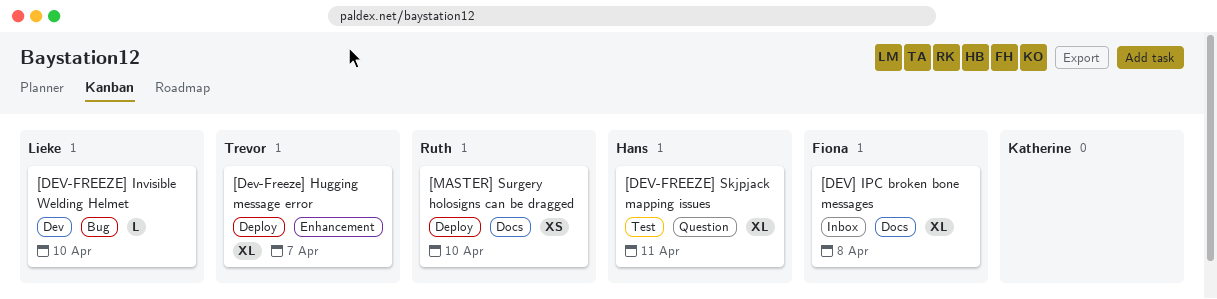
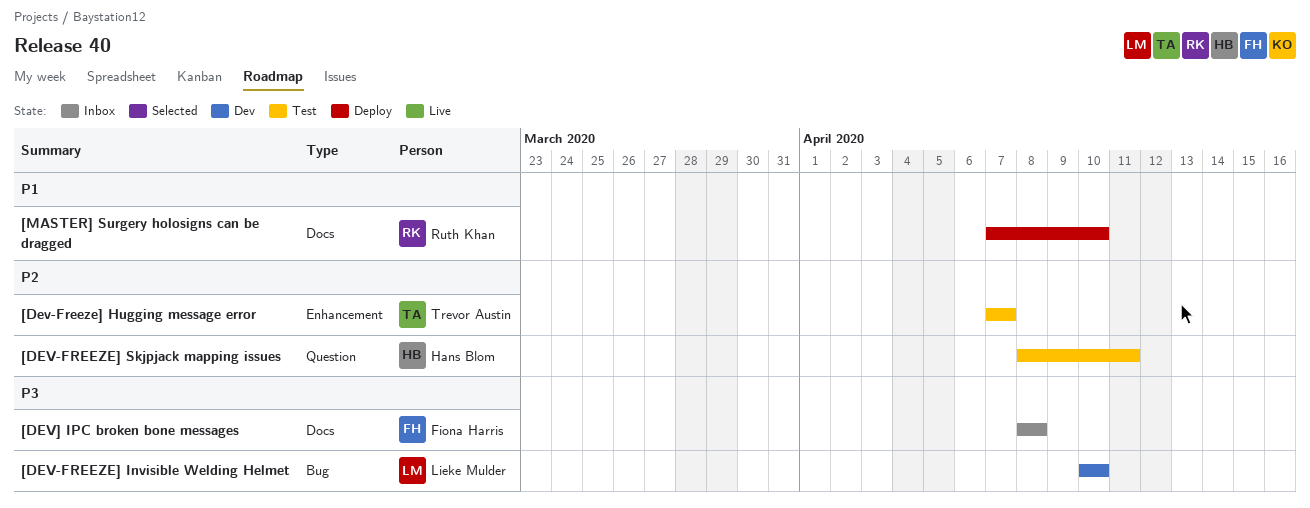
[Dev-Freeze] Hugging message error, status: Deploy -> Test

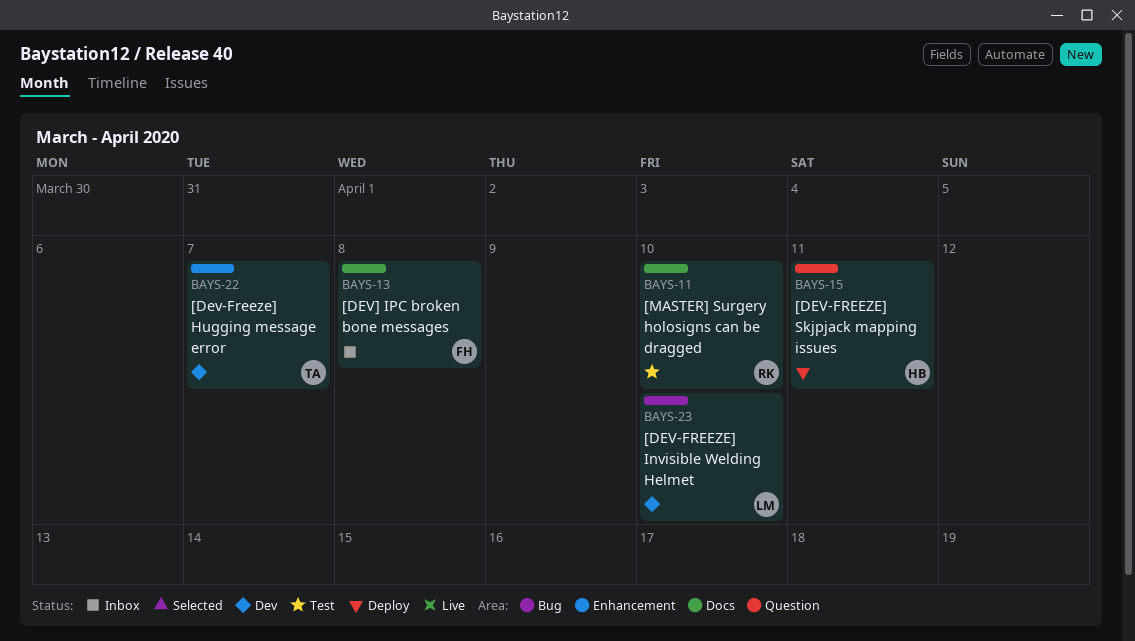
[Dev-Freeze] Hugging message error, status: Test -> Dev
[DEV-FREEZE] Skjpjack mapping issues, status: Test -> Deploy
[MASTER] Surgery holosigns can be dragged, status: Deploy -> Test

